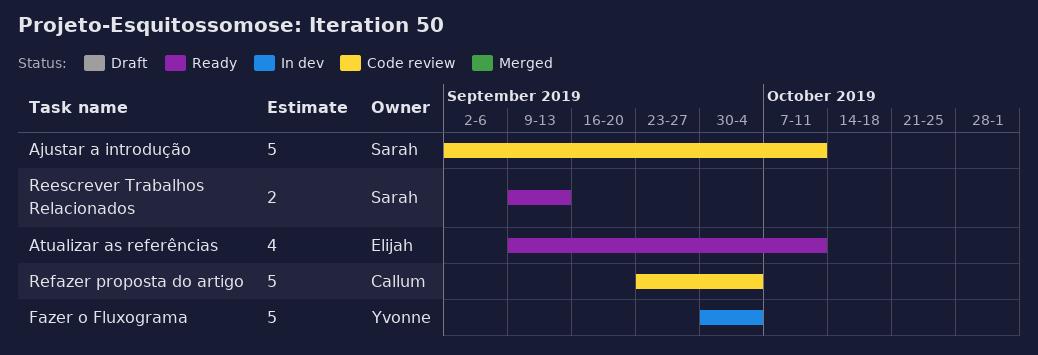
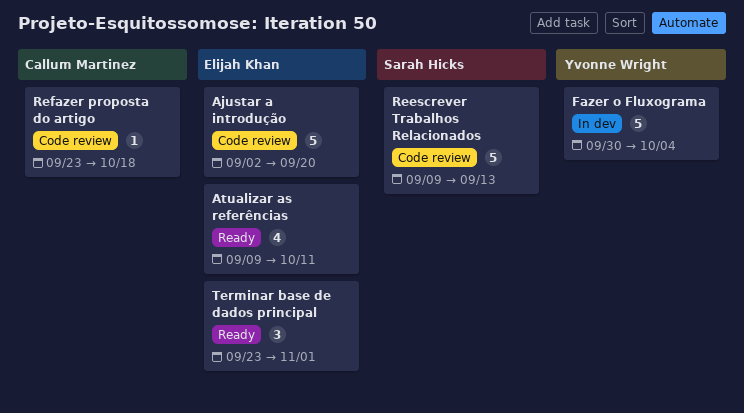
Ajustar a introdução, owner: Sarah Hicks -> Elijah Khan
Ajustar a introdução, due: Oct 11 -> Sep 20
Reescrever Trabalhos Relacionados, status: Ready -> Code review
Reescrever Trabalhos Relacionados, estimate: 2 -> 5
Refazer proposta do artigo, estimate: 5 -> 1
Refazer proposta do artigo, due: Oct 4 -> Oct 18
Terminar base de dados principal: none -> present

